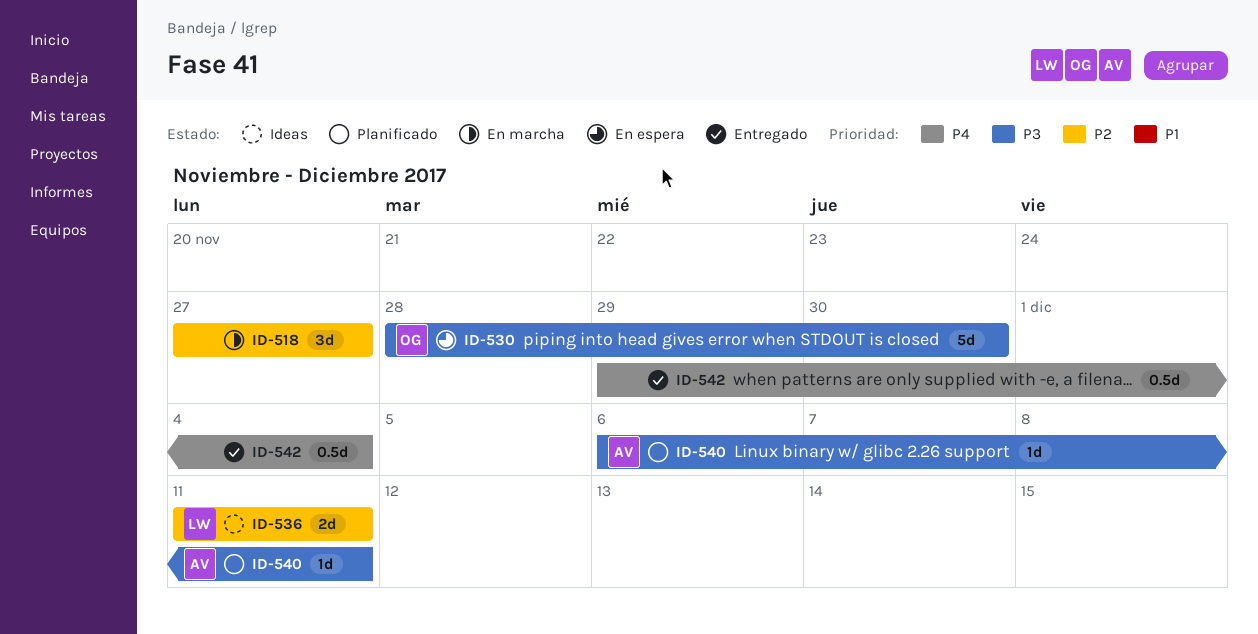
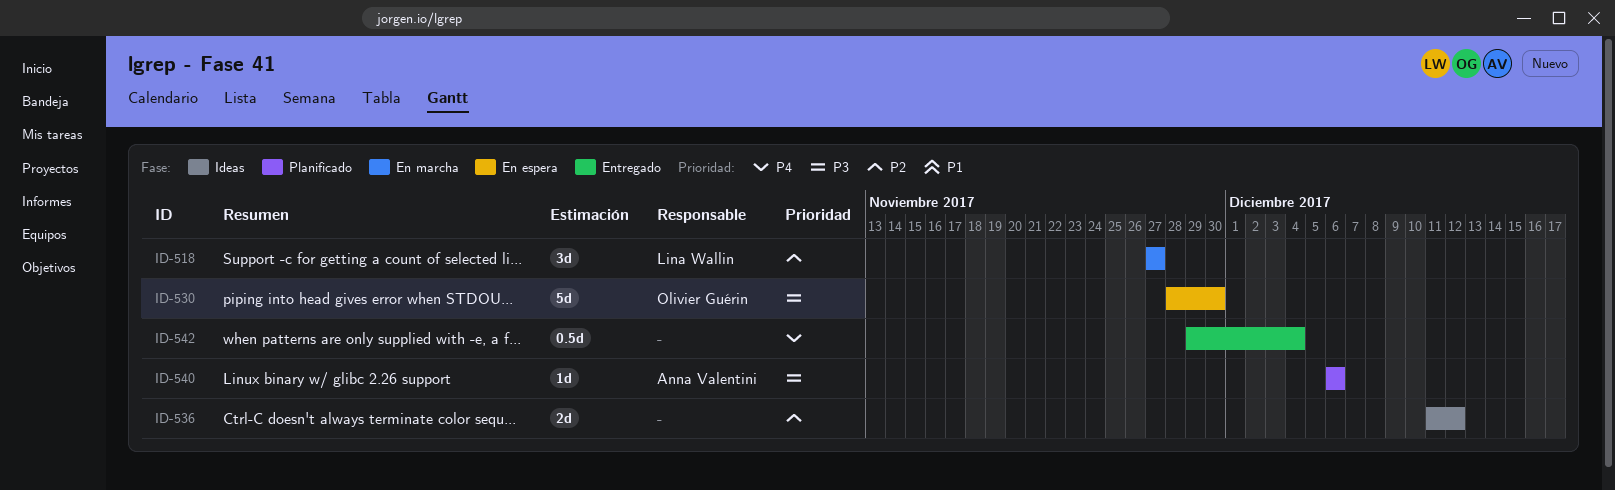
ID-518, owner: none -> Lina Wallin
ID-536, owner: Lina Wallin -> none
ID-536, due: Dec 11 -> Dec 12
ID-540, due: Dec 11 -> Dec 6

